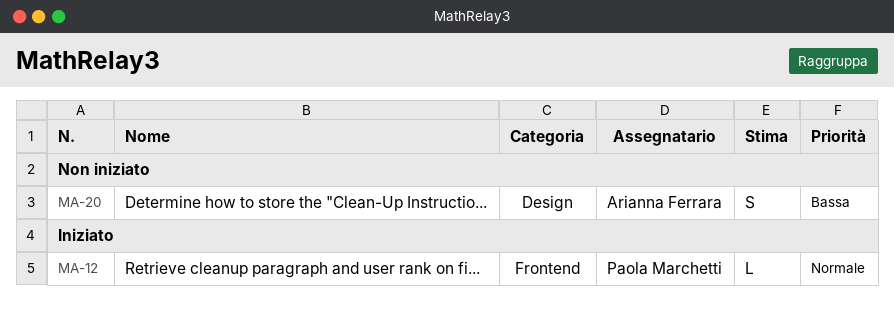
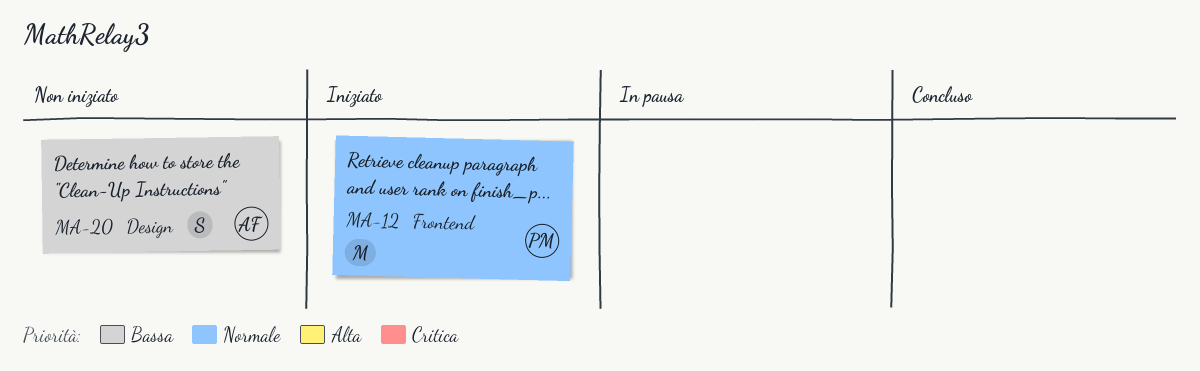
MA-12, estimate: L -> M

